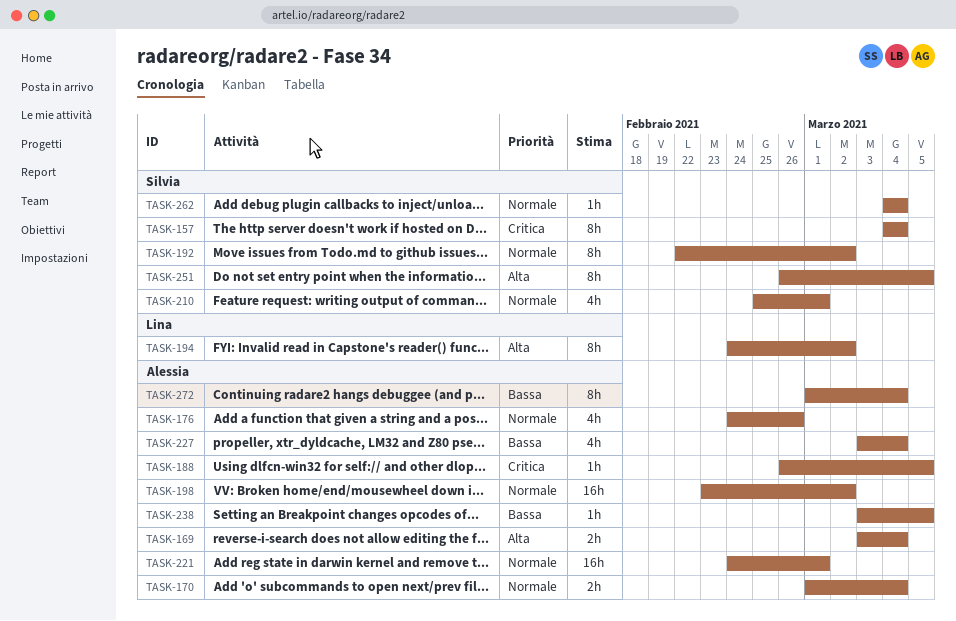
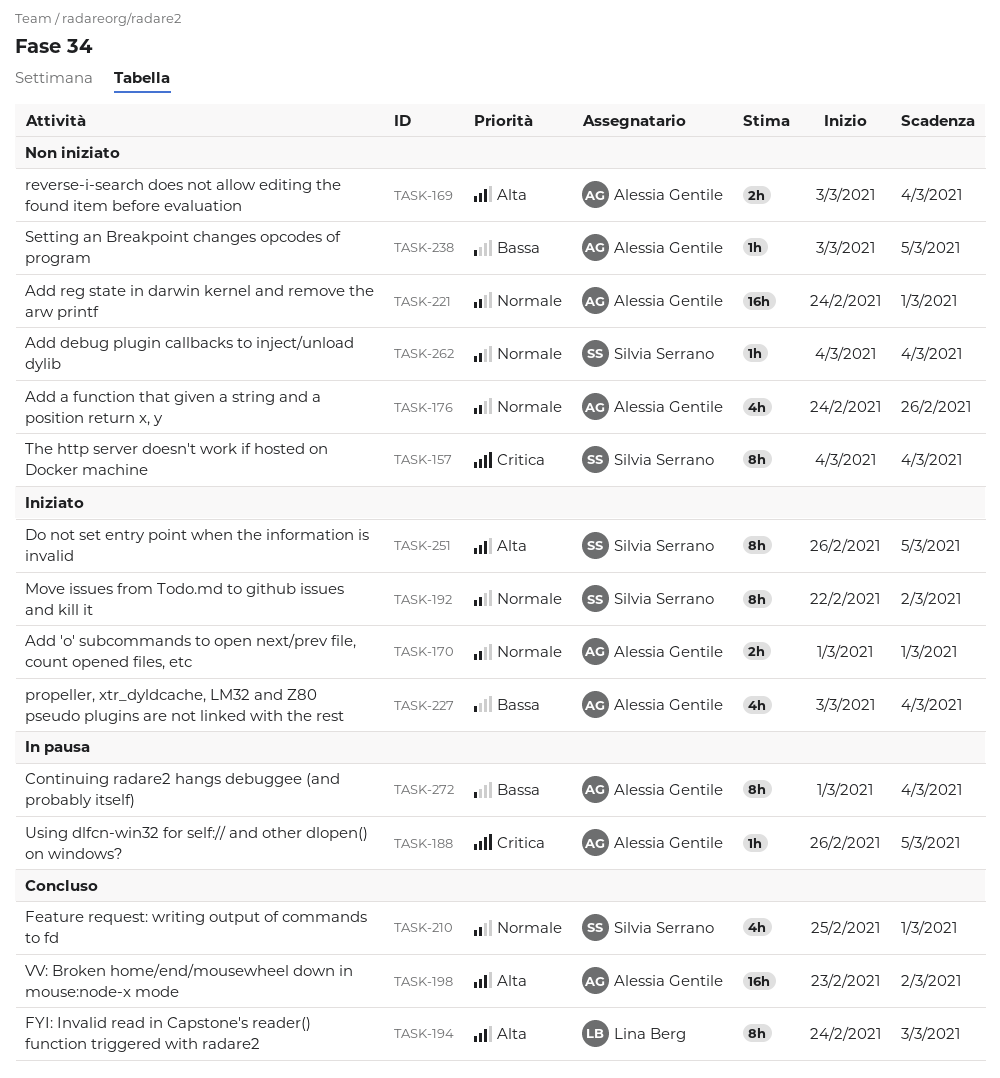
TASK-170, due: Mar 4 -> Mar 1
TASK-194, due: Mar 2 -> Mar 3
TASK-198, priority: Normale -> Alta

